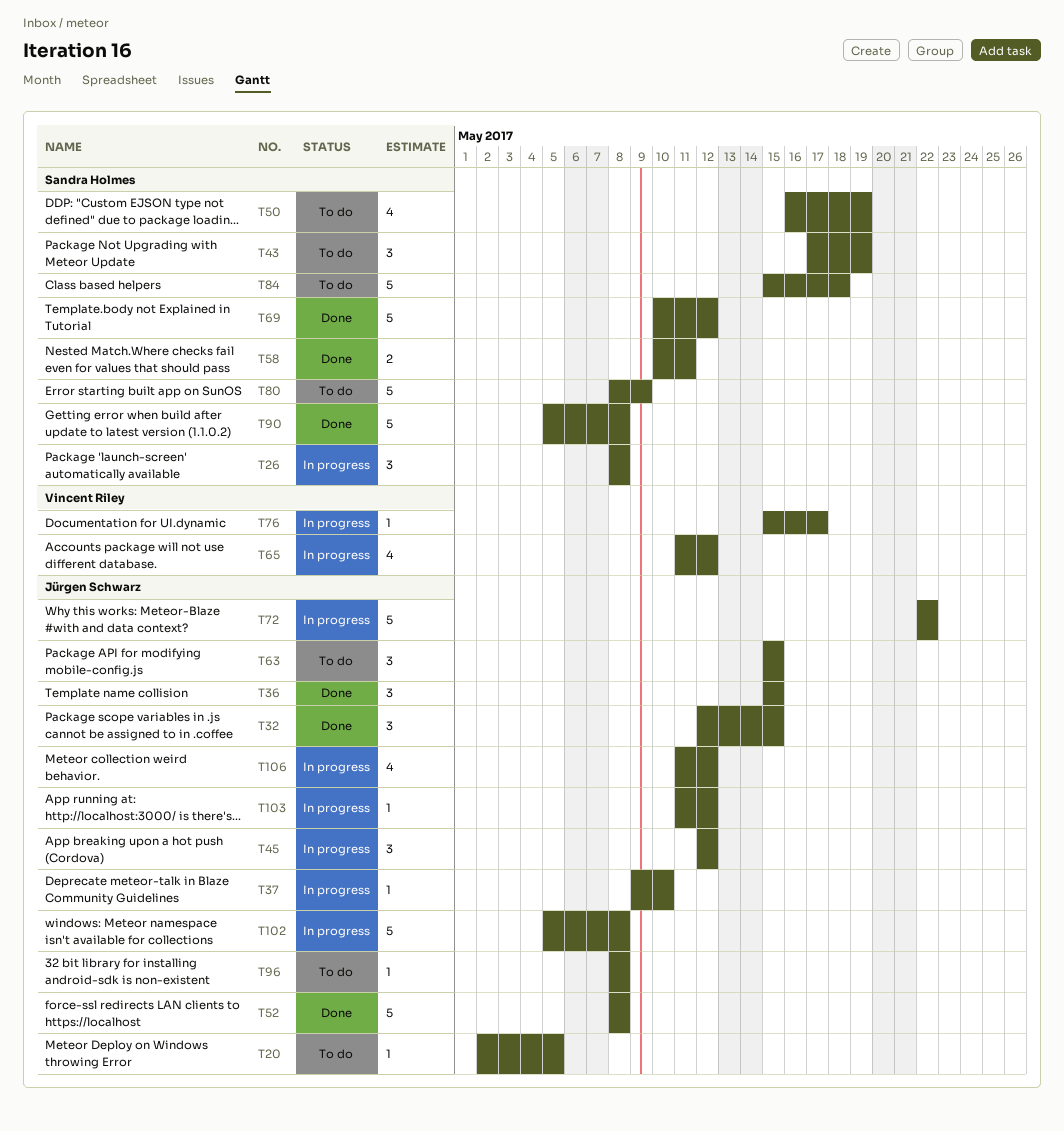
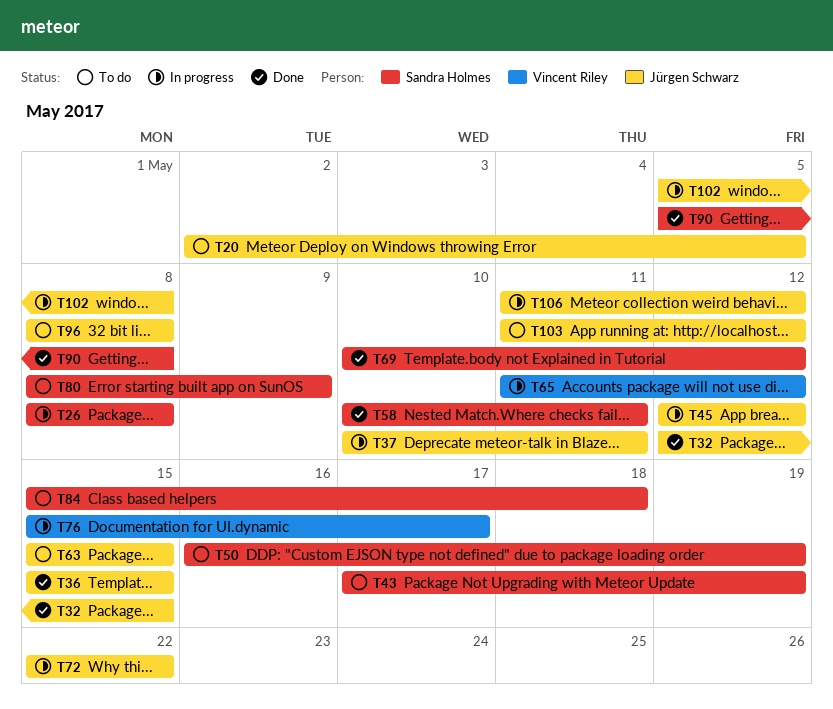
T37, start: May 9 -> May 10
T37, due: May 10 -> May 11
T52: present -> none
T103, status: In progress -> To do

